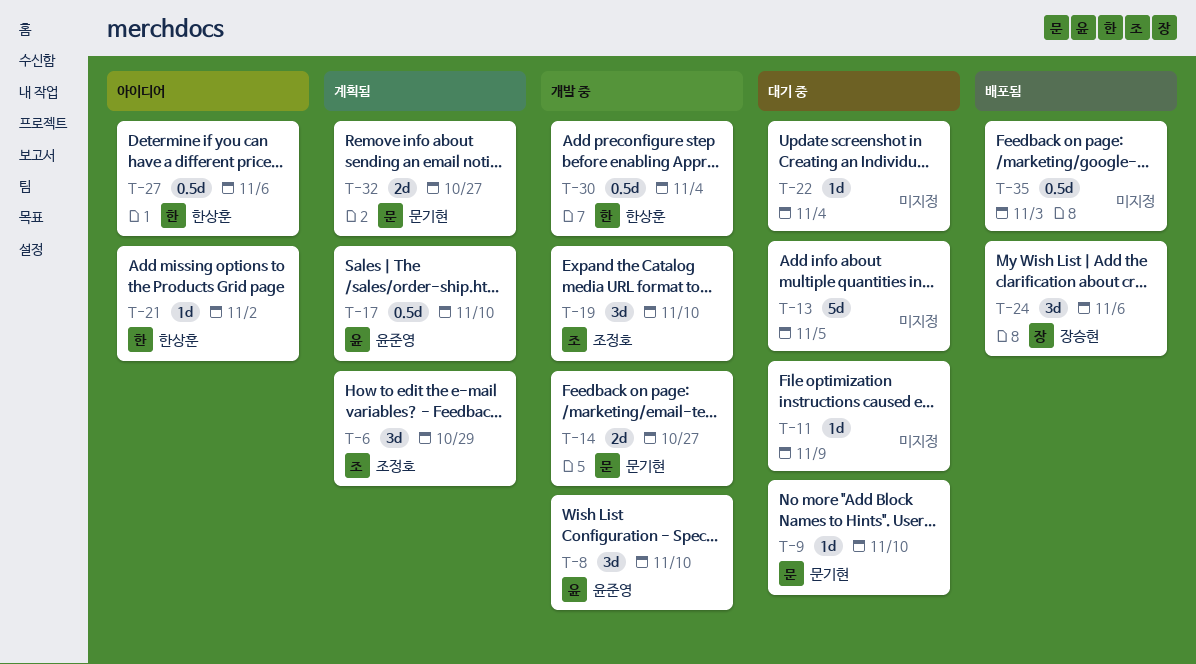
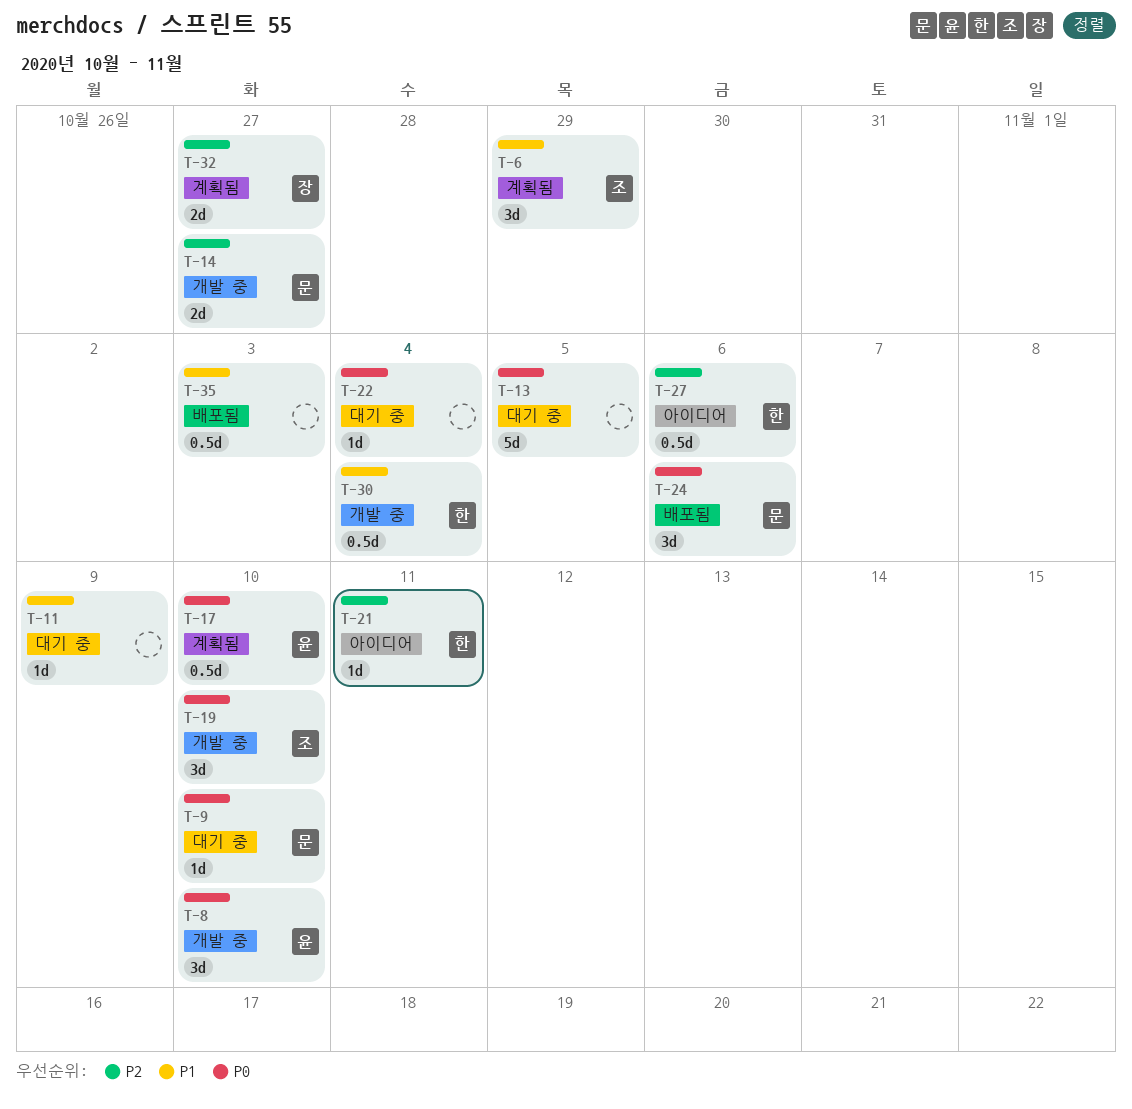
T-21, due: Nov 2 -> Nov 11
T-24, owner: 장승현 -> 문기현
T-32, owner: 문기현 -> 장승현

